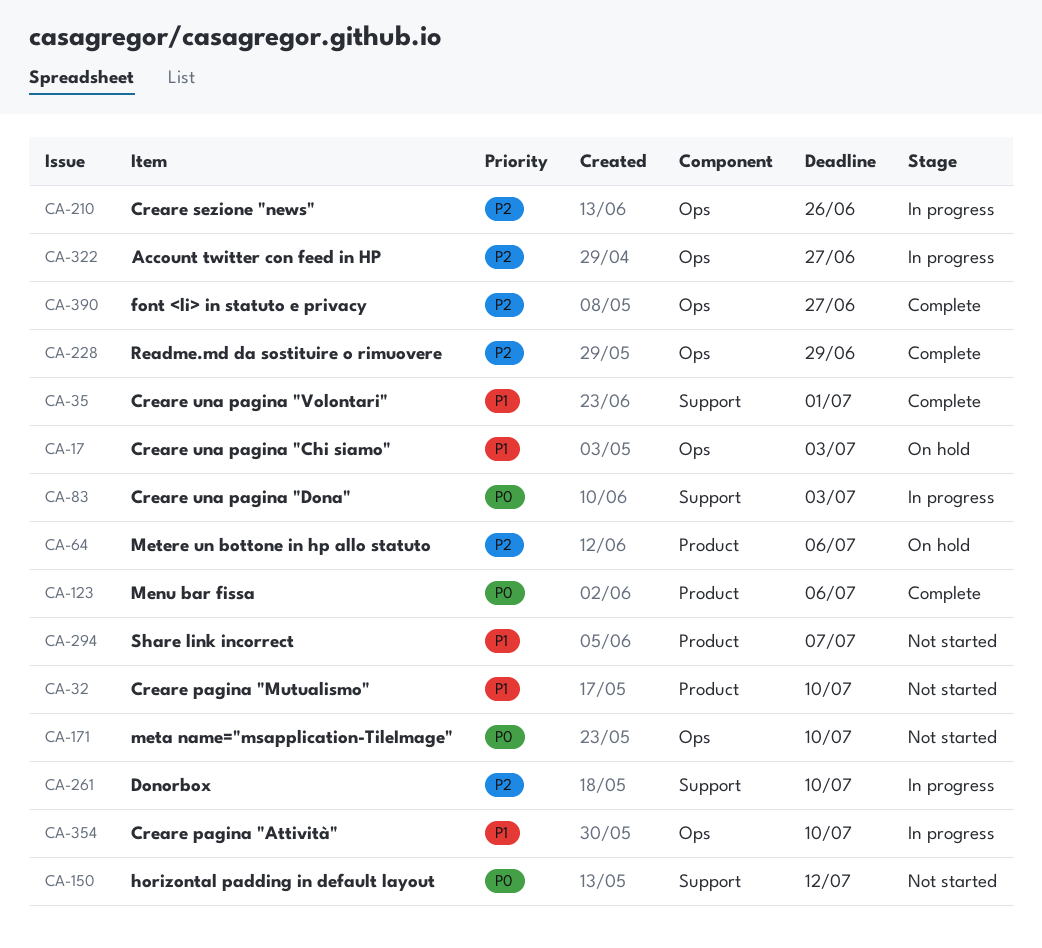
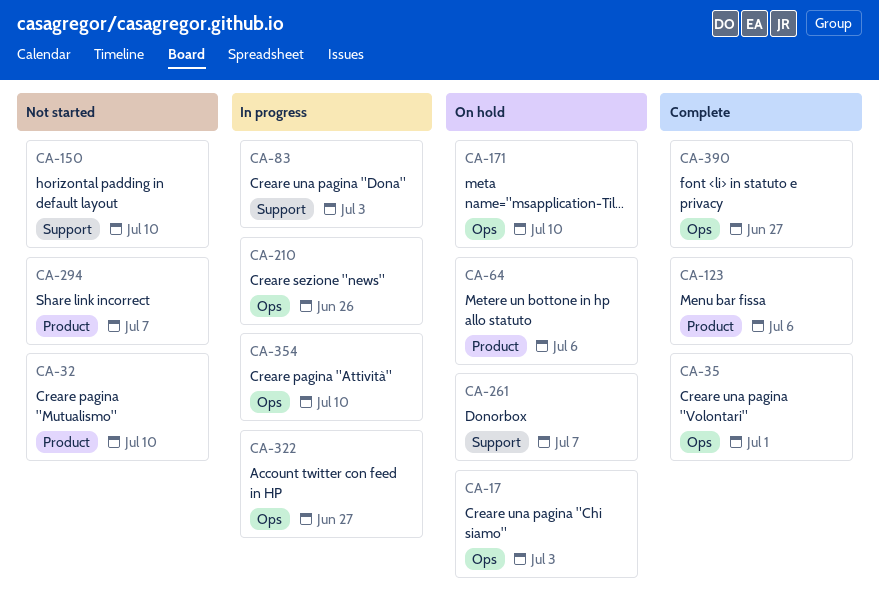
CA-35, label: Support -> Ops
CA-150, due: Jul 12 -> Jul 10
CA-171, status: Not started -> On hold
CA-228: present -> none
CA-261, status: In progress -> On hold
CA-261, due: Jul 10 -> Jul 7

